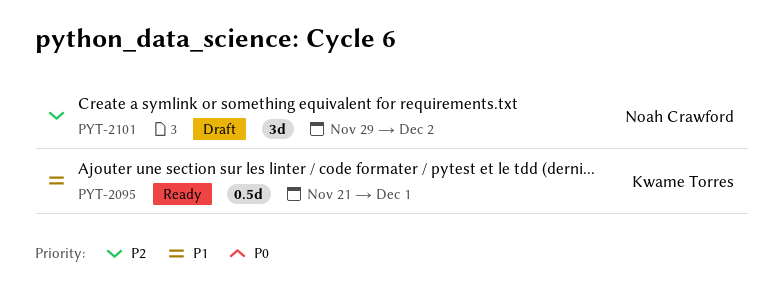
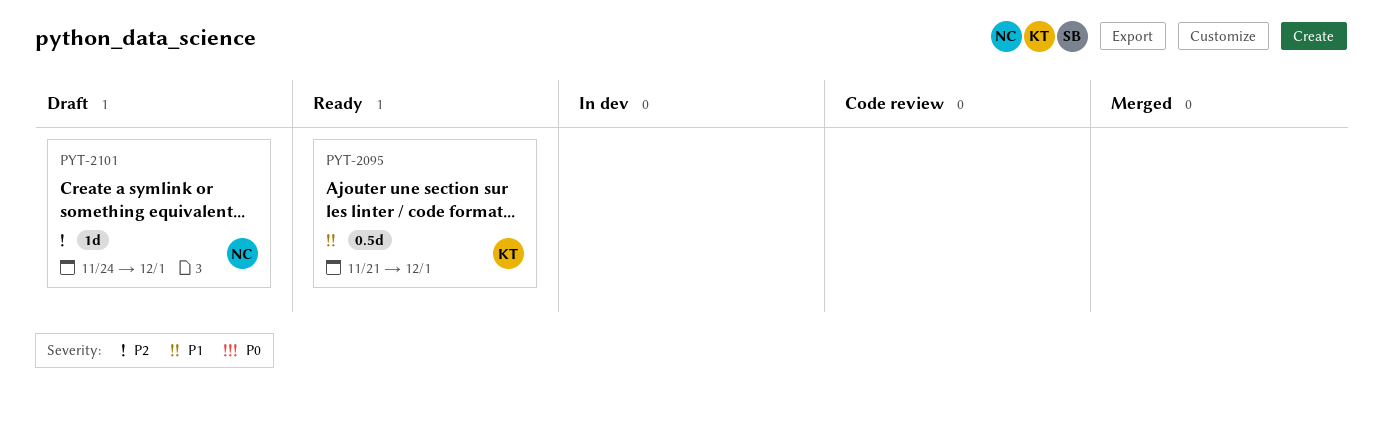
PYT-2101, estimate: 3d -> 1d
PYT-2101, start: Nov 29 -> Nov 24
PYT-2101, due: Dec 2 -> Dec 1

